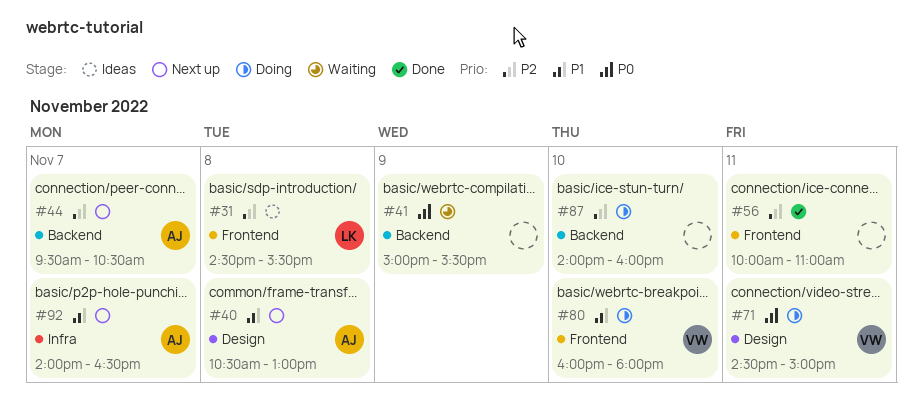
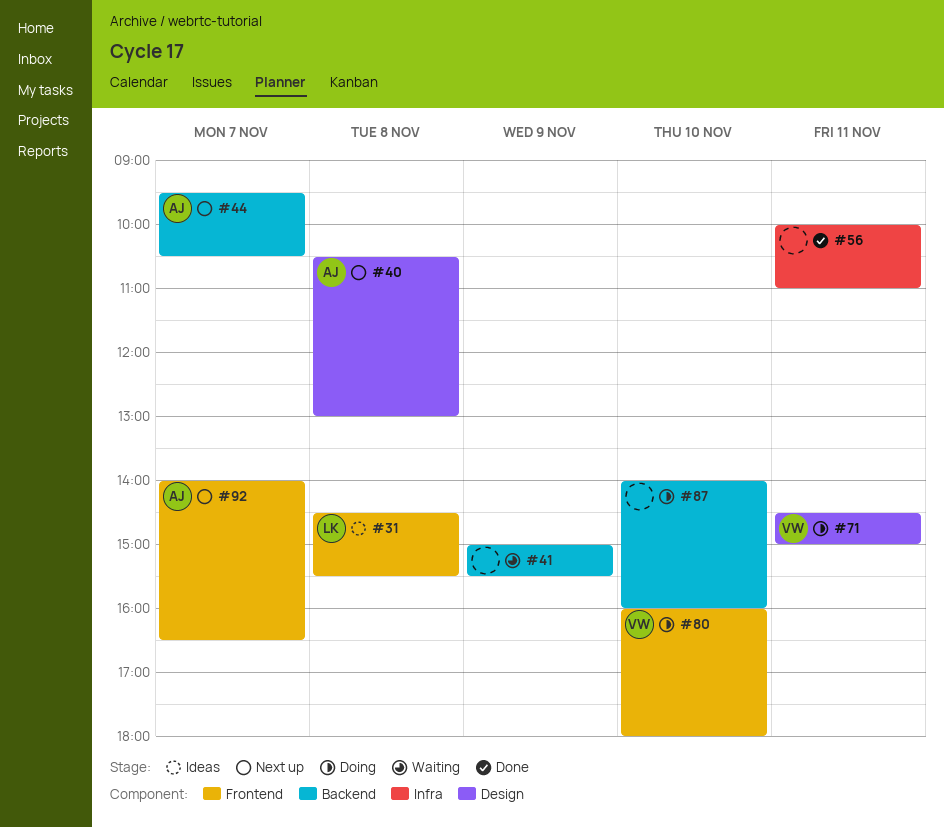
#56, label: Frontend -> Infra
#92, label: Infra -> Frontend

